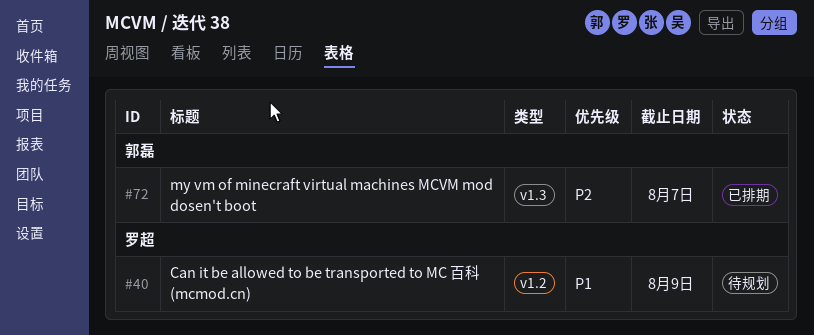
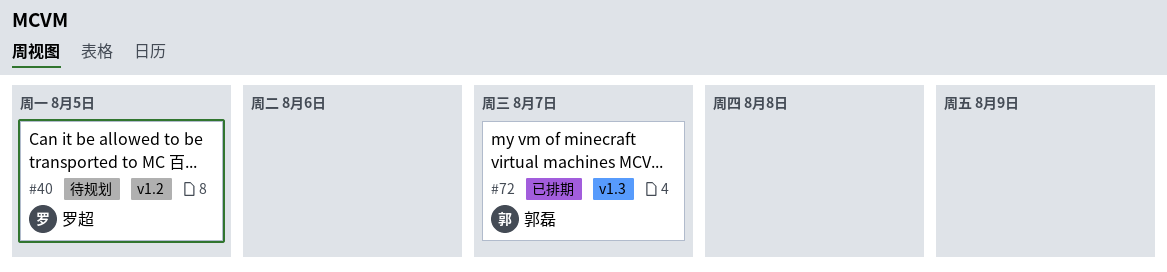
#40, due: Aug 9 -> Aug 5

